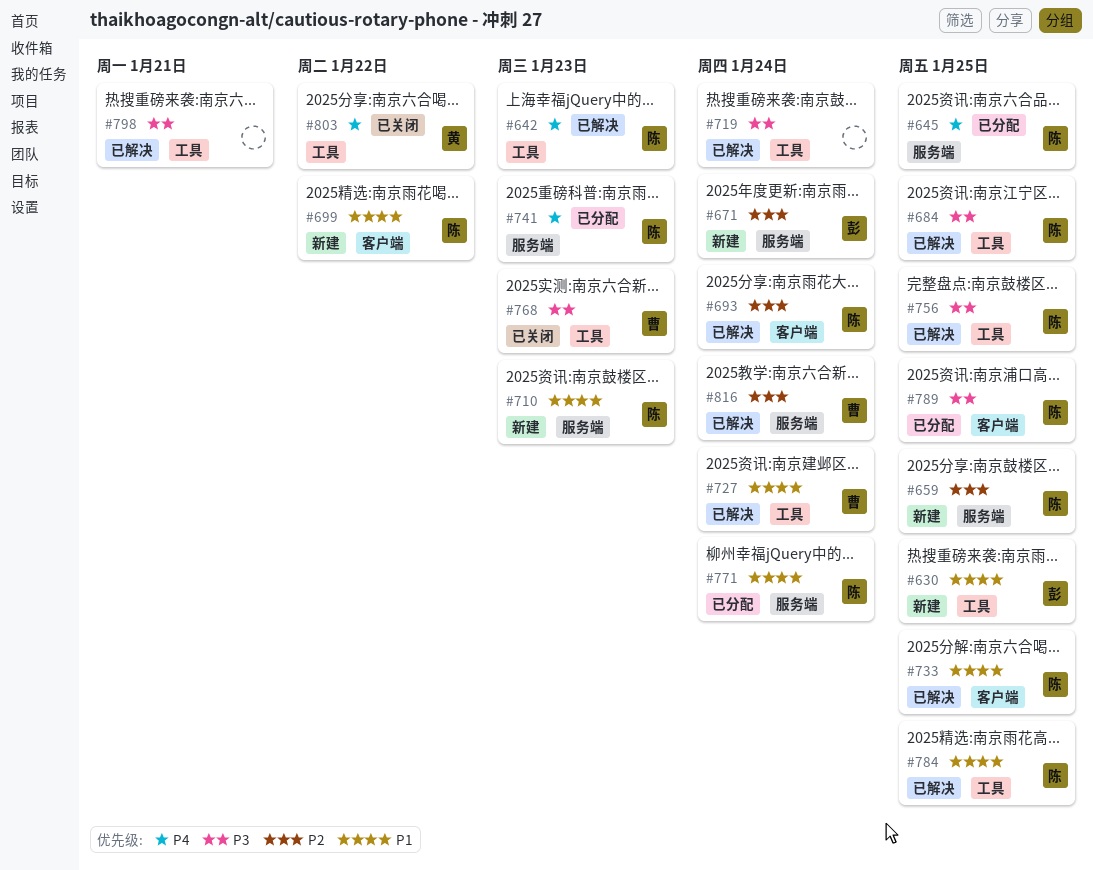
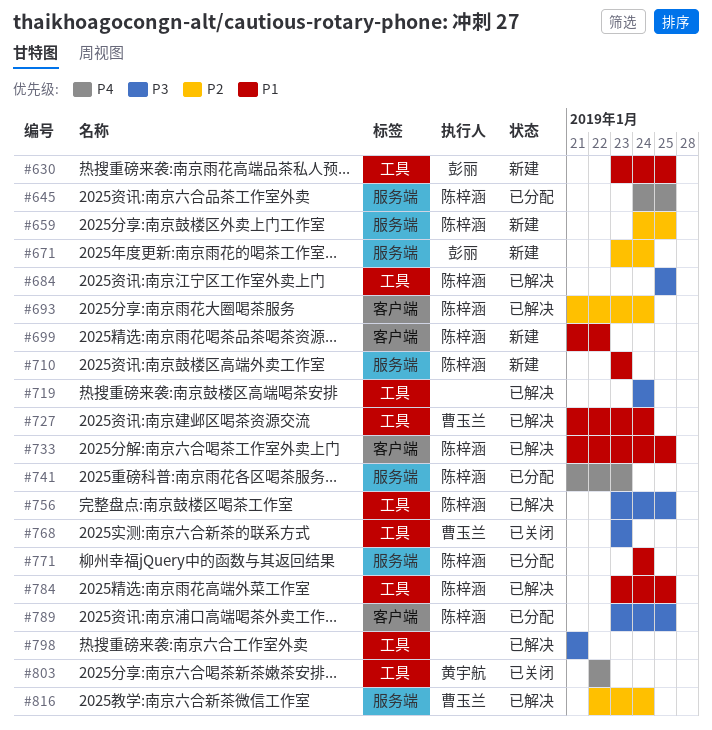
#642: present -> none

